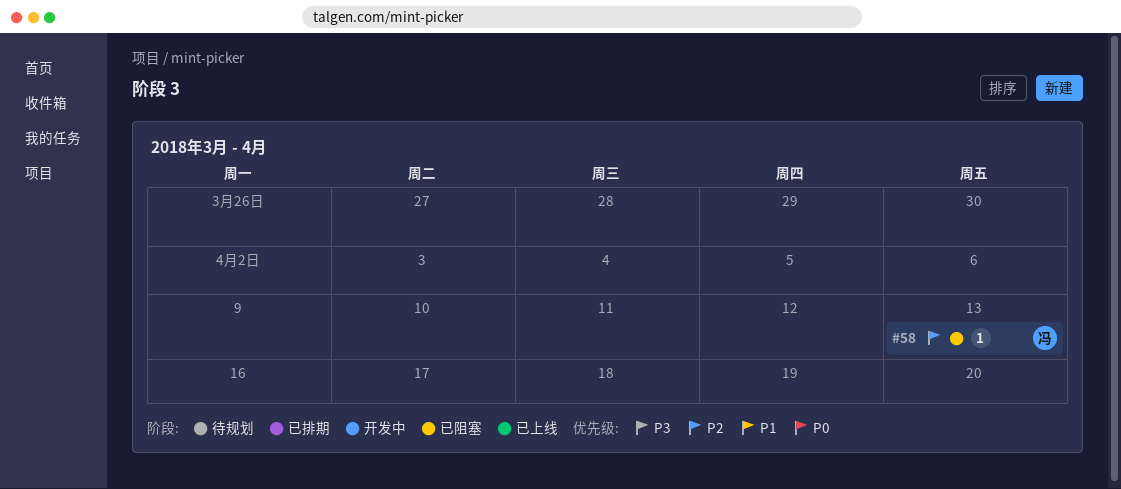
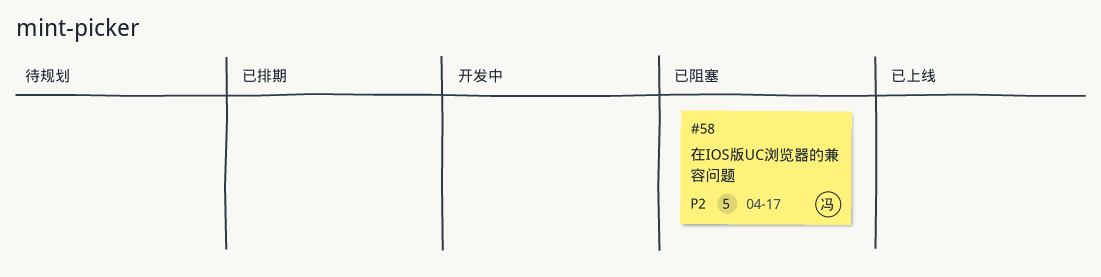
#58, estimate: 1 -> 5
#58, due: Apr 13 -> Apr 17

